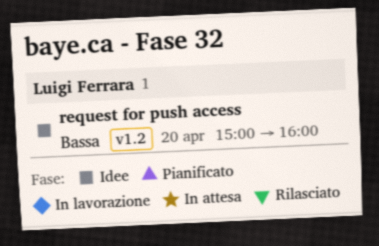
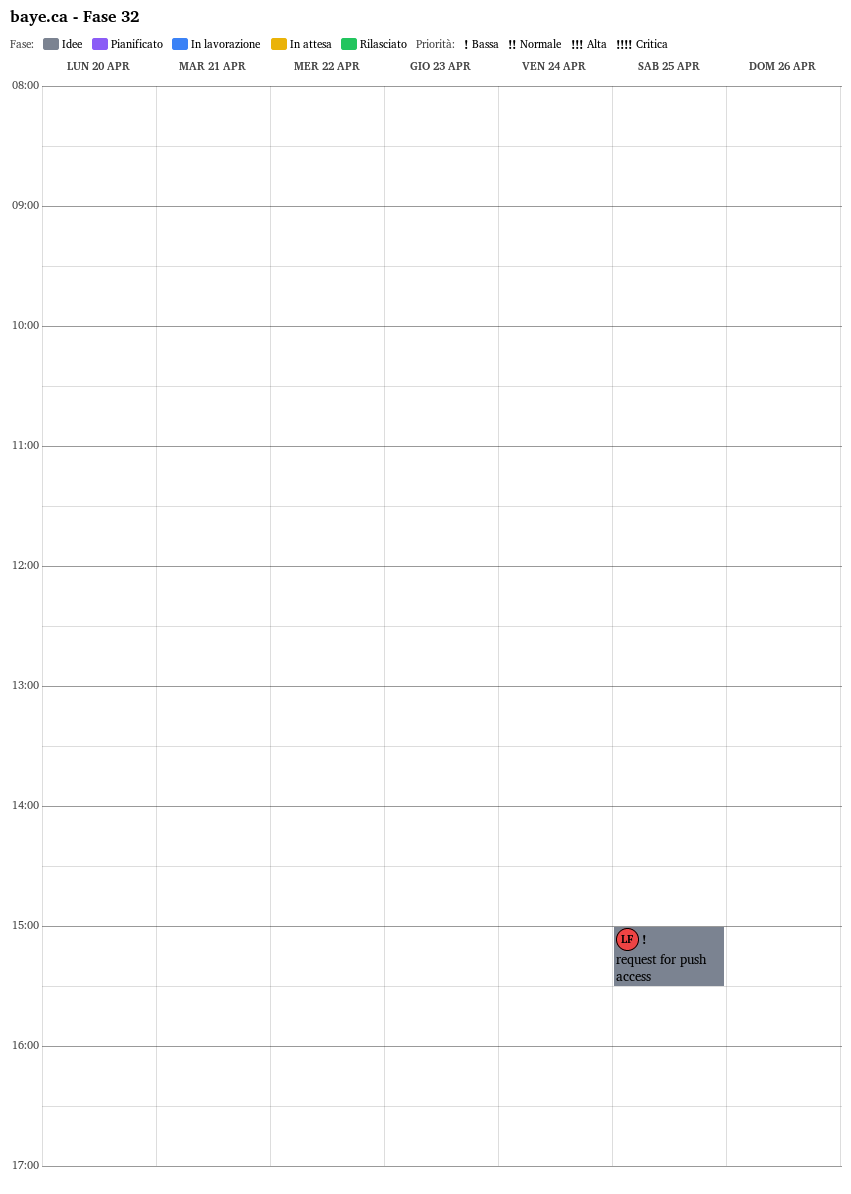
request for push access, day: Apr 20 -> Apr 25
request for push access, ends: 16:00 -> 15:30

